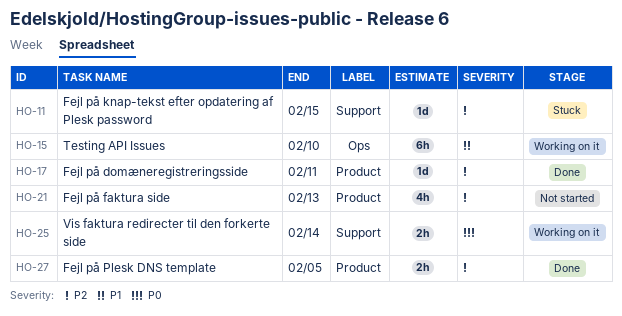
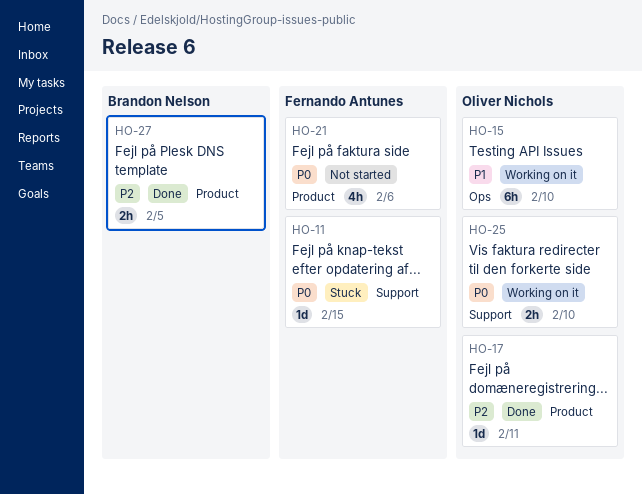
HO-11, priority: P2 -> P0
HO-21, priority: P2 -> P0
HO-21, due: Feb 13 -> Feb 6
HO-25, due: Feb 14 -> Feb 10

